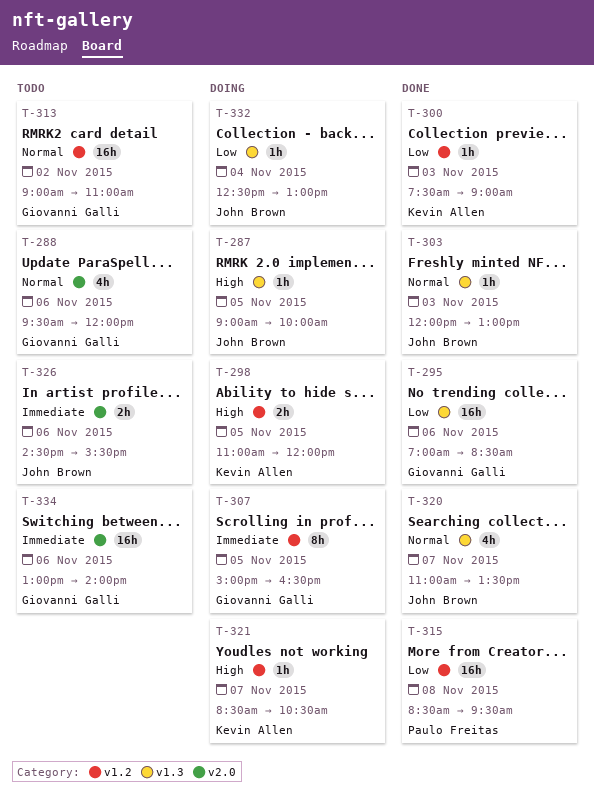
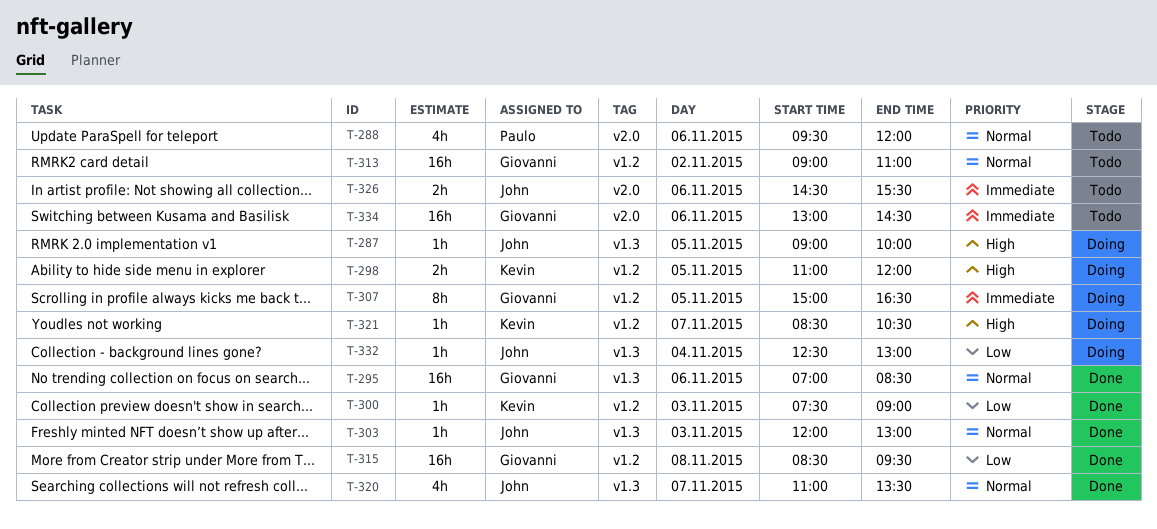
T-288, owner: Giovanni Galli -> Paulo Freitas
T-295, priority: Low -> Normal
T-315, owner: Paulo Freitas -> Giovanni Galli
T-334, ends: 14:00 -> 14:30

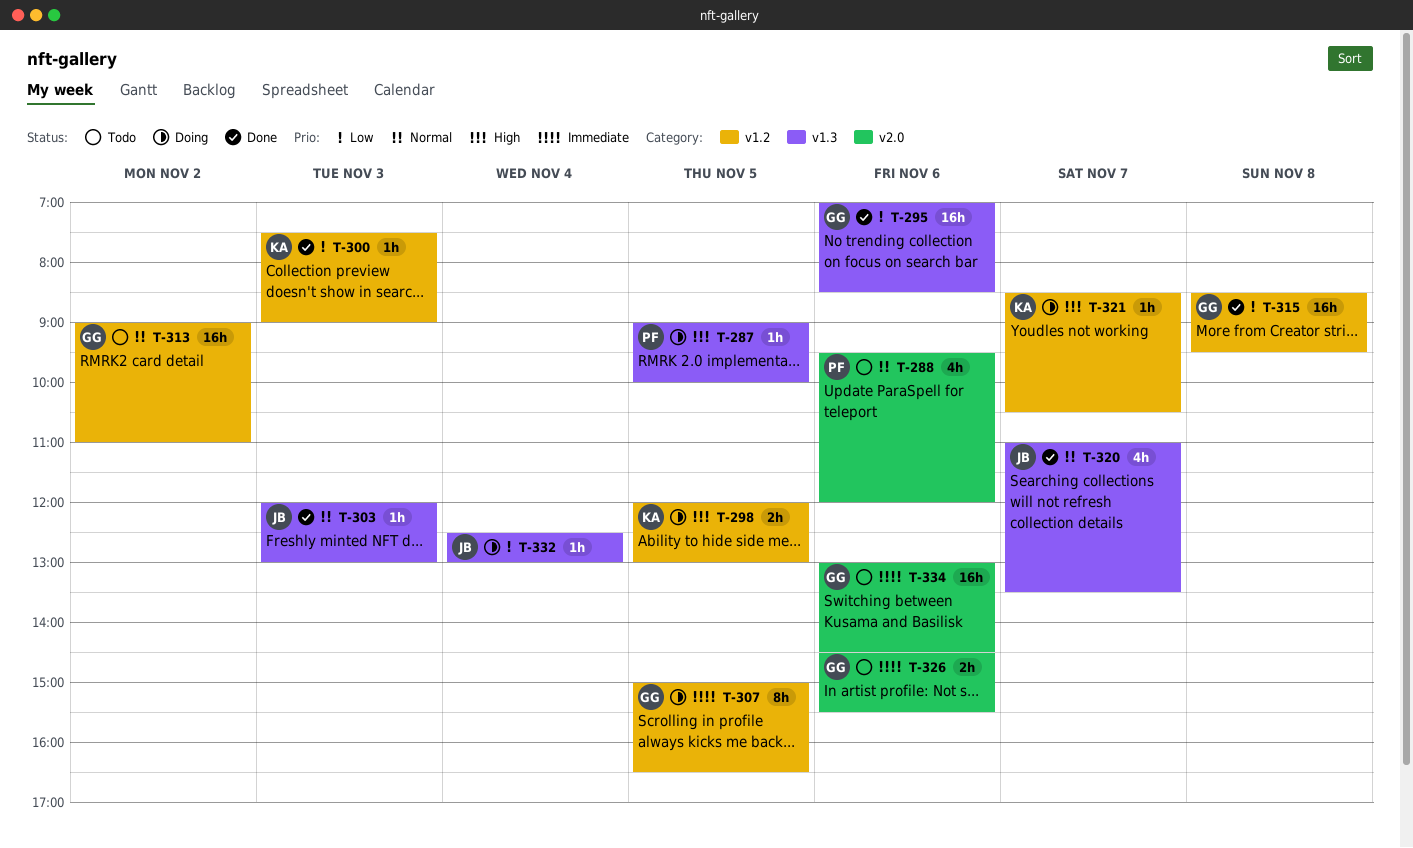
T-287, owner: John -> Paulo
T-295, priority: Normal -> Low
T-298, begins: 11:00 -> 12:00
T-298, ends: 12:00 -> 13:00
T-326, owner: John -> Giovanni

